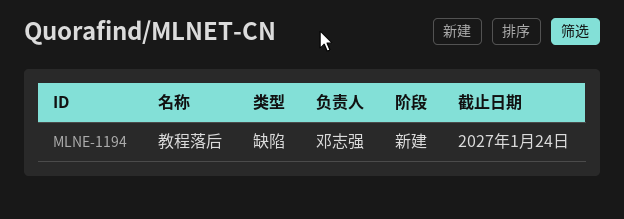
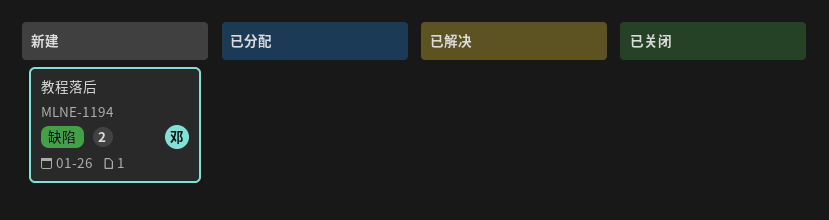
MLNE-1194, due: Jan 24 -> Jan 26

